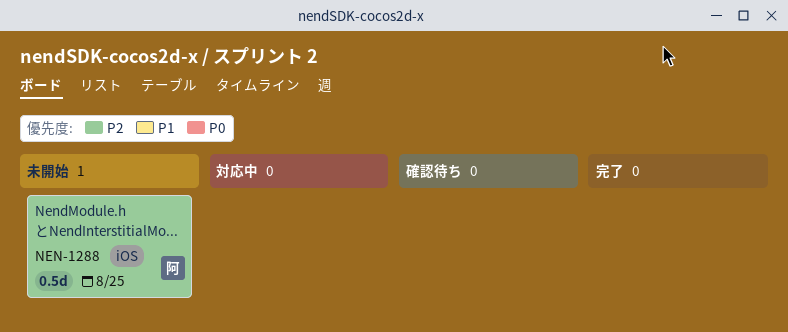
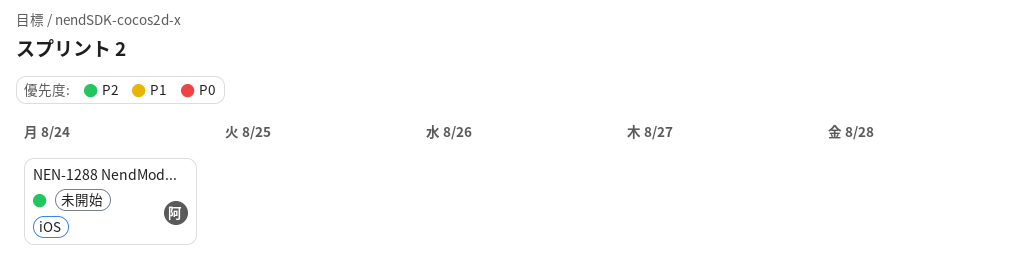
NEN-1288, due: Aug 25 -> Aug 24

